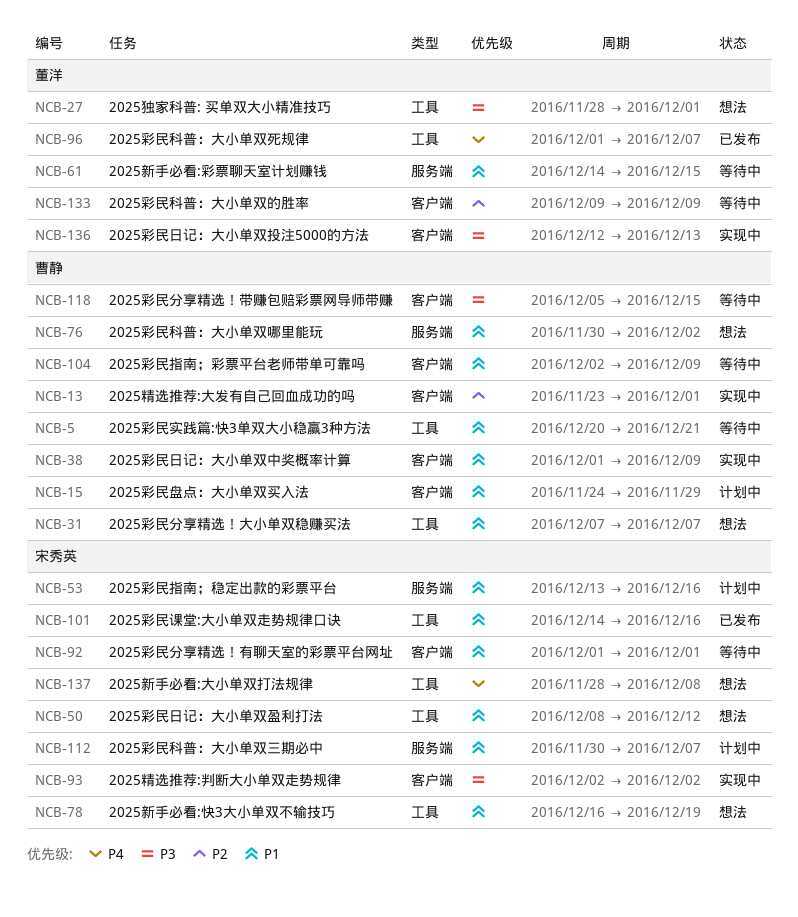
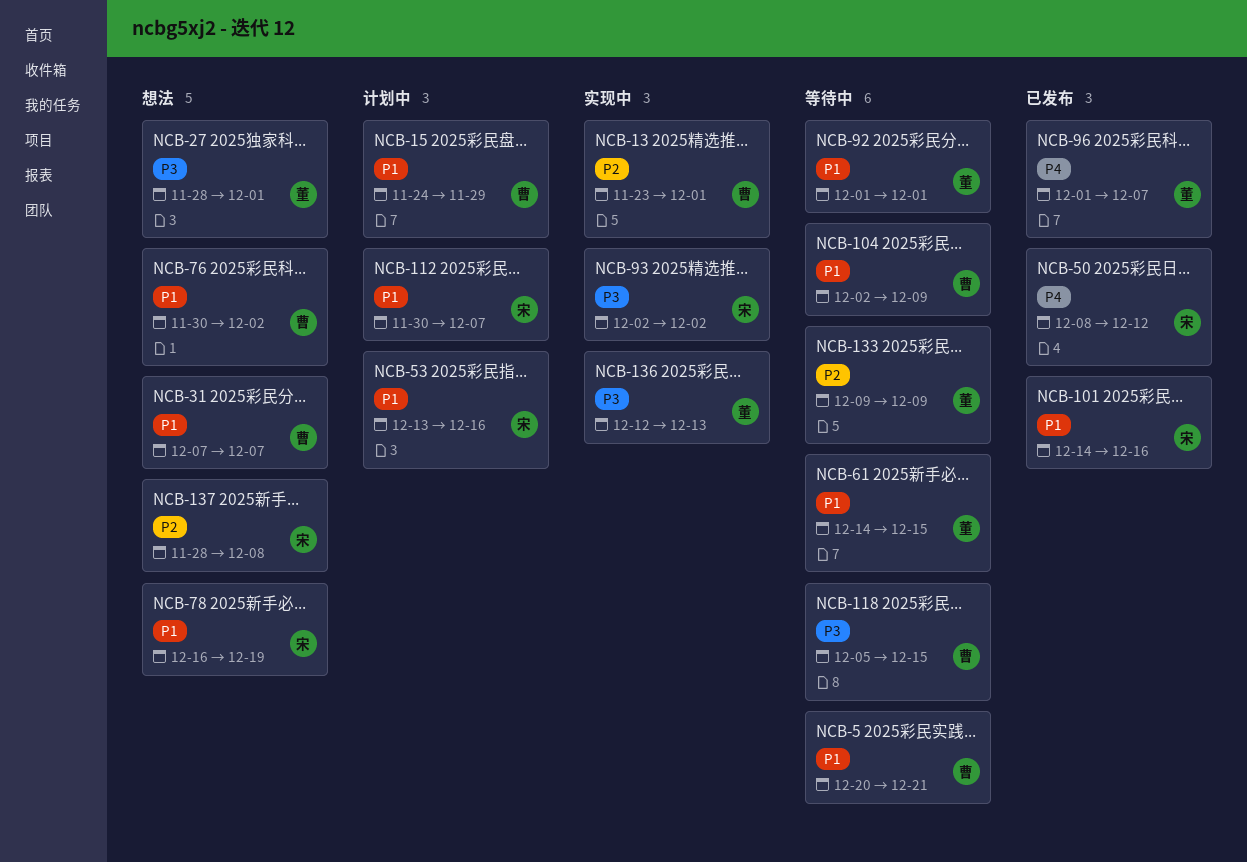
NCB-38: present -> none
NCB-50, status: 想法 -> 已发布
NCB-50, priority: P1 -> P4
NCB-92, owner: 宋秀英 -> 董洋
NCB-137, priority: P4 -> P2

